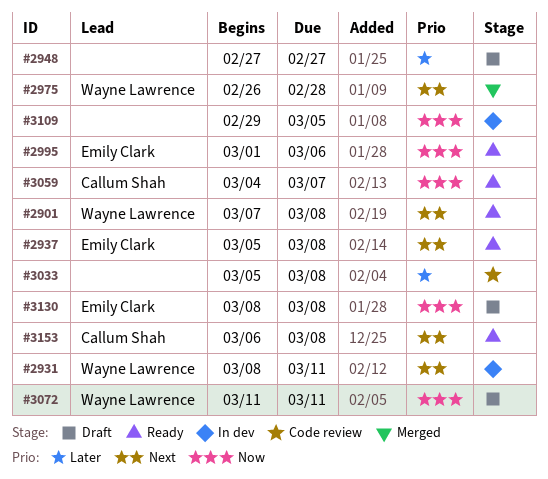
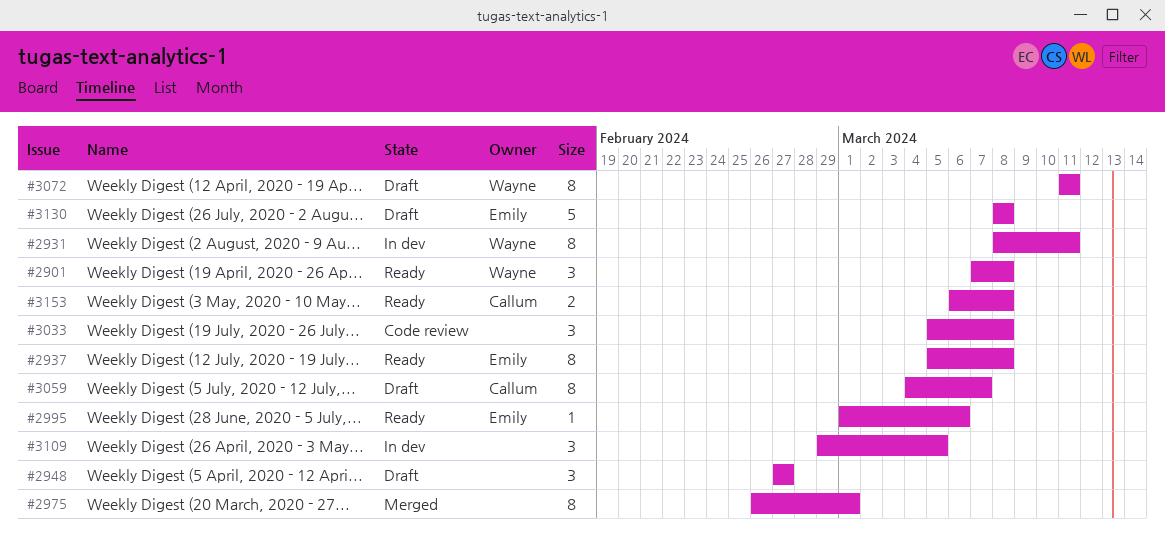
#2975, owner: Wayne Lawrence -> none
#2975, due: Feb 28 -> Mar 1
#3059, status: Ready -> Draft

